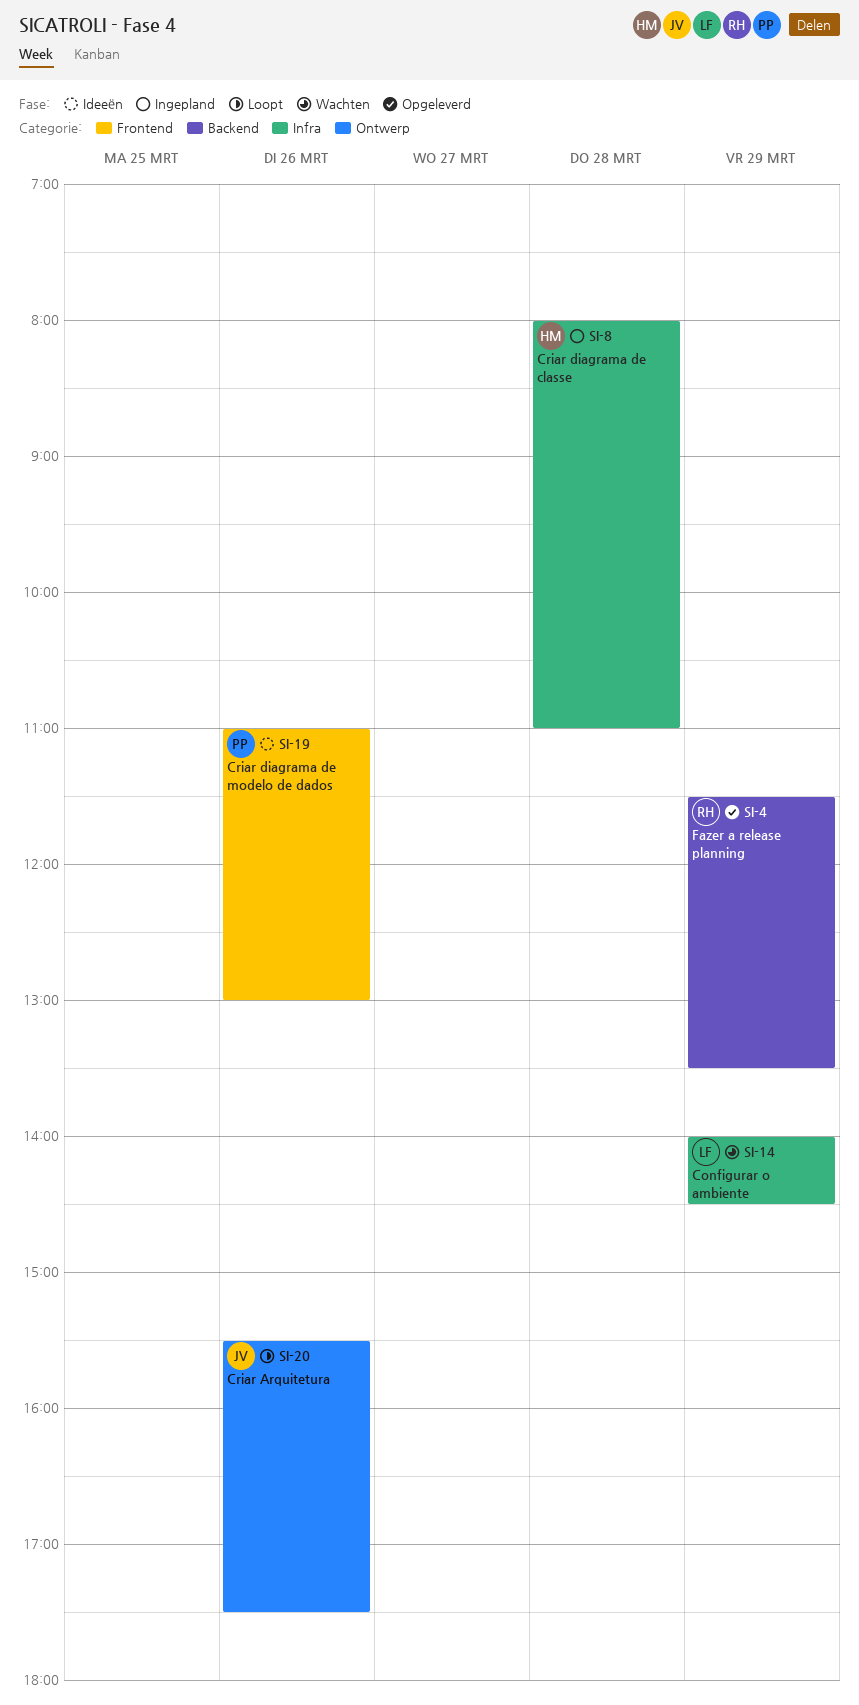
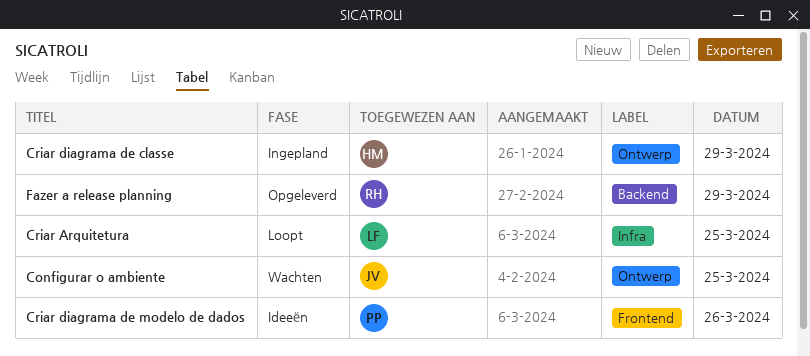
Configurar o ambiente, owner: LF -> JV
Configurar o ambiente, label: Infra -> Ontwerp
Configurar o ambiente, day: Mar 29 -> Mar 25
Criar Arquitetura, owner: JV -> LF
Criar Arquitetura, label: Ontwerp -> Infra
Criar Arquitetura, day: Mar 26 -> Mar 25
Criar diagrama de classe, label: Infra -> Ontwerp
Criar diagrama de classe, day: Mar 28 -> Mar 29

